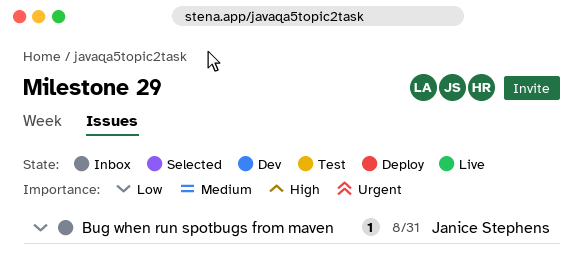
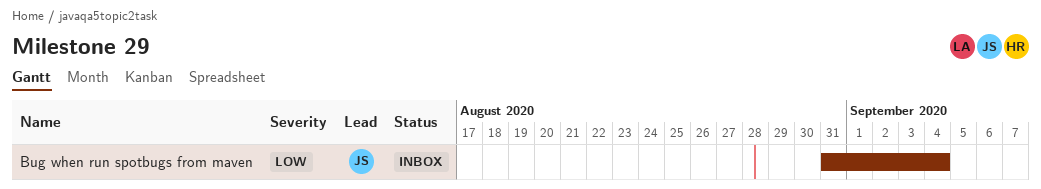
Bug when run spotbugs from maven, due: Aug 31 -> Sep 4

